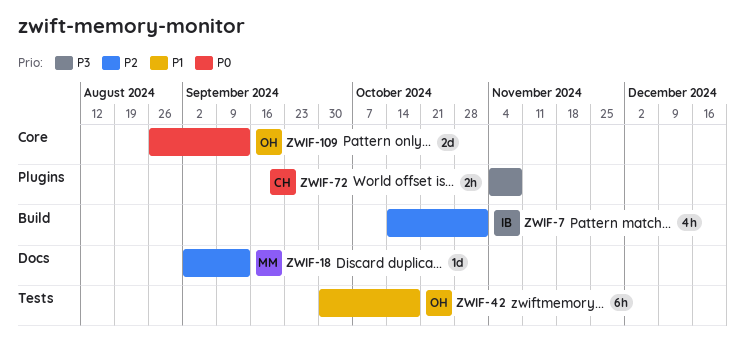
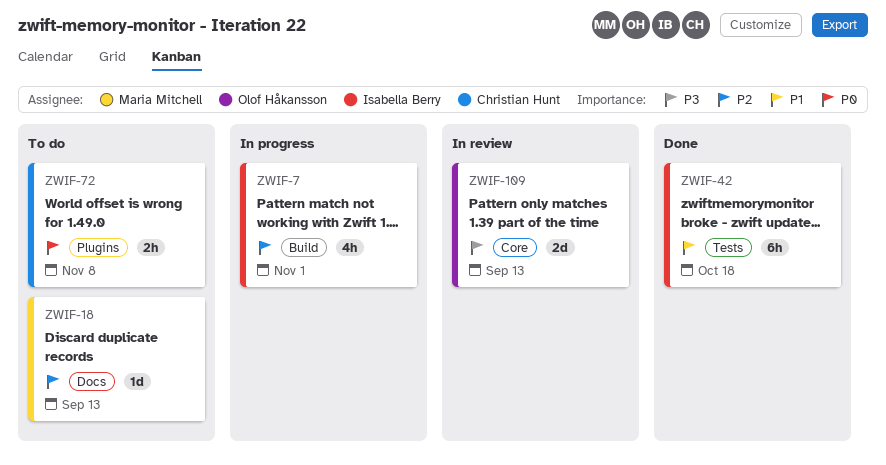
ZWIF-42, owner: Olof Håkansson -> Isabella Berry
ZWIF-72, priority: P3 -> P0
ZWIF-109, priority: P0 -> P3

